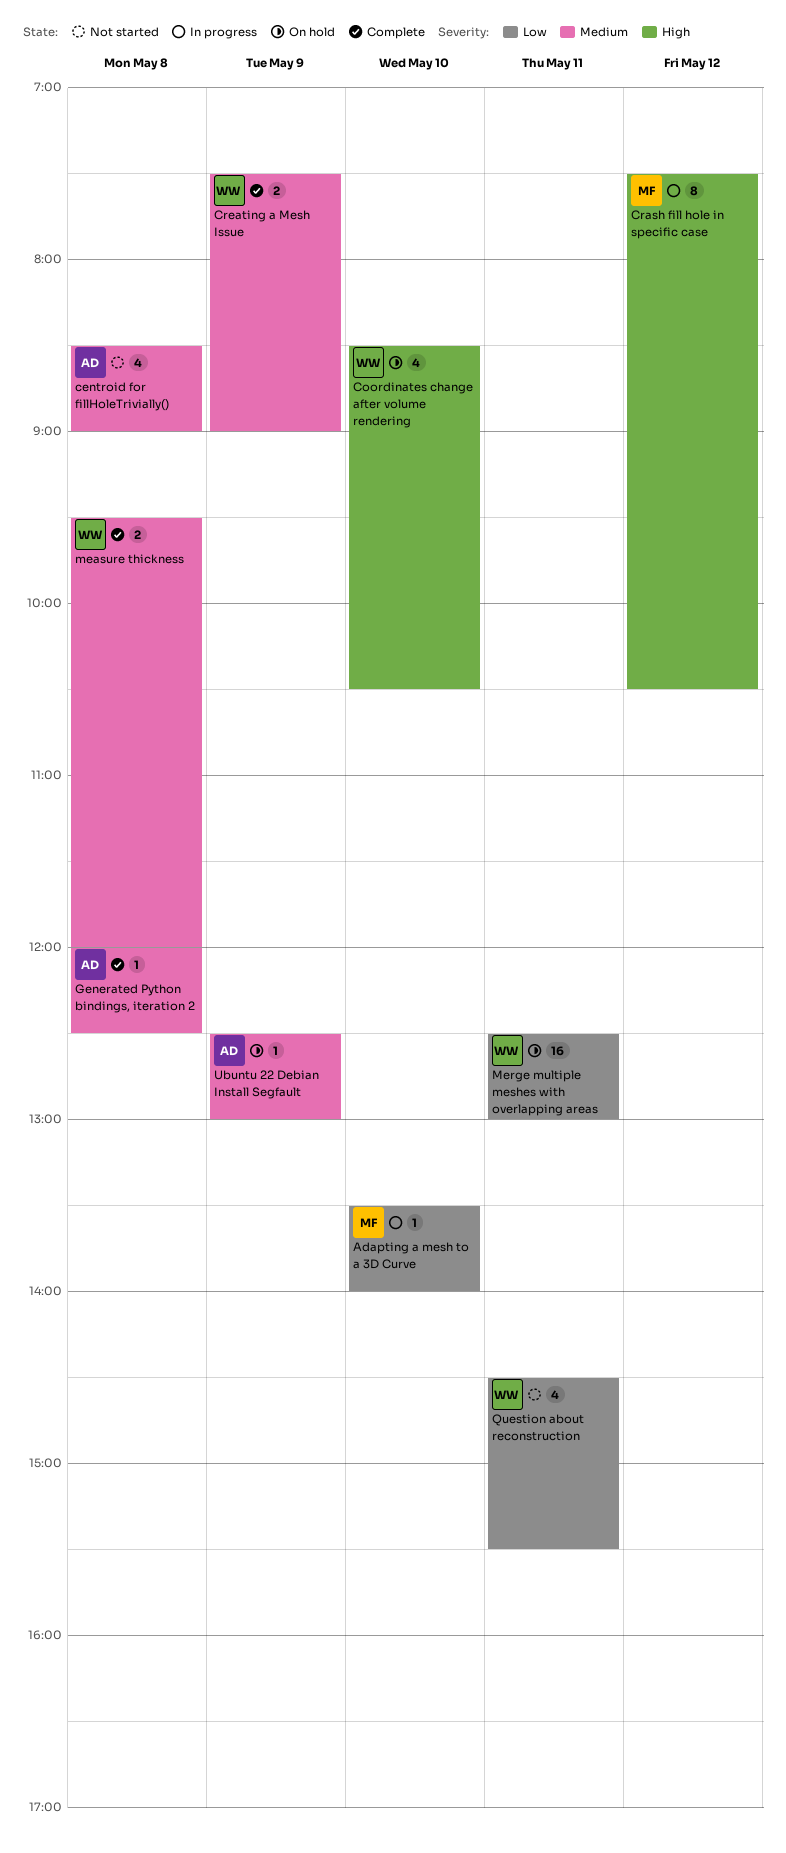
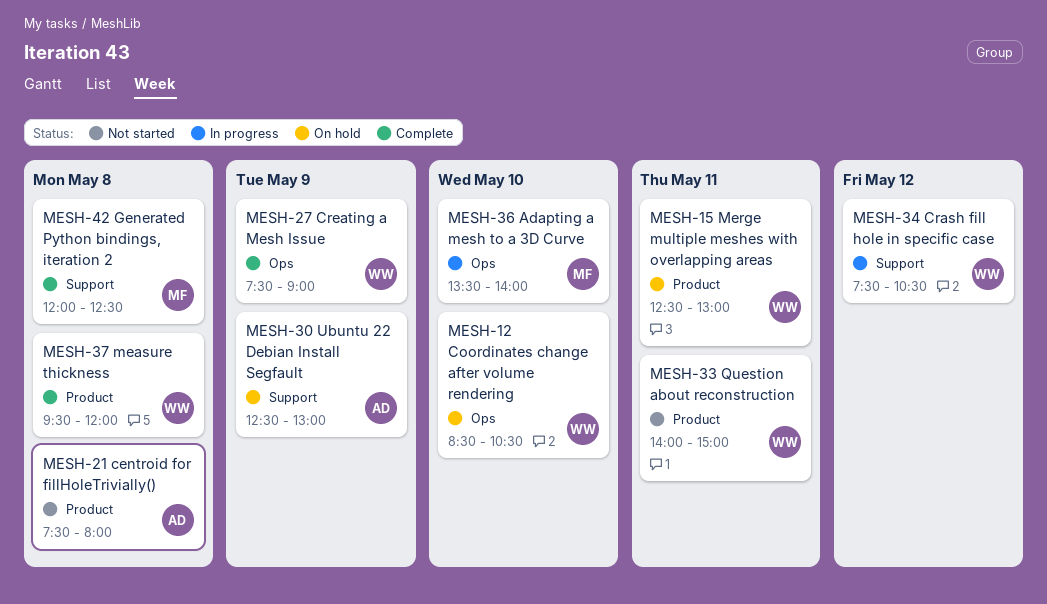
centroid for fillHoleTrivially(), begins: 08:30 -> 07:30
centroid for fillHoleTrivially(), ends: 09:00 -> 08:00
Crash fill hole in specific case, owner: MF -> WW
Generated Python bindings, iteration 2, owner: AD -> MF
Question about reconstruction, begins: 14:30 -> 14:00
Question about reconstruction, ends: 15:30 -> 15:00

